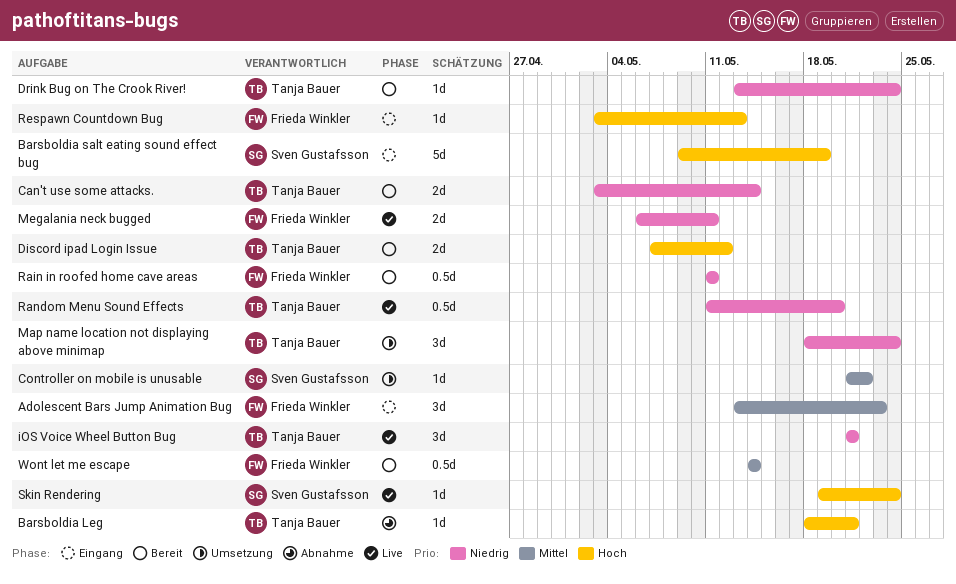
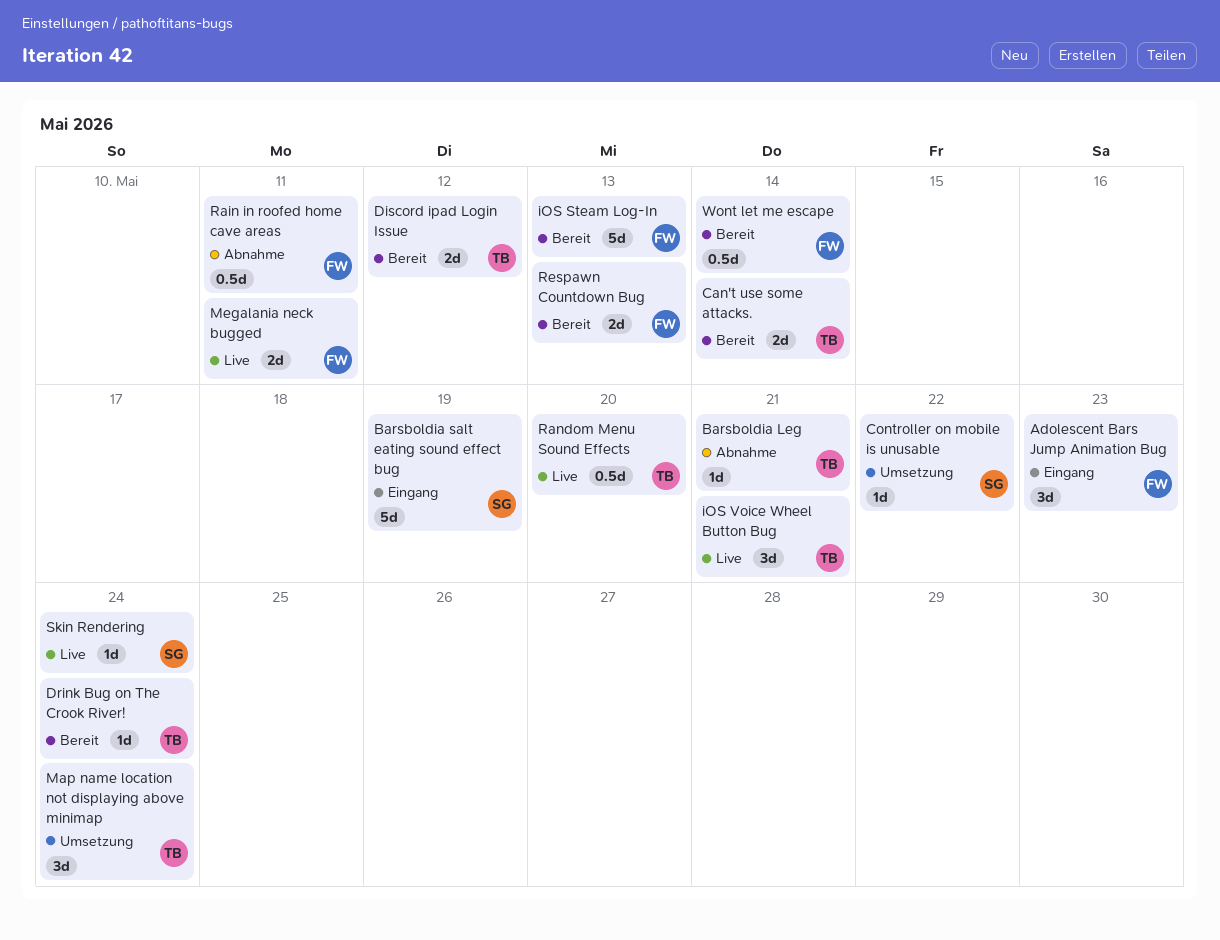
iOS Steam Log-In: none -> present
Rain in roofed home cave areas, status: Bereit -> Abnahme
Respawn Countdown Bug, status: Eingang -> Bereit
Respawn Countdown Bug, estimate: 1d -> 2d

